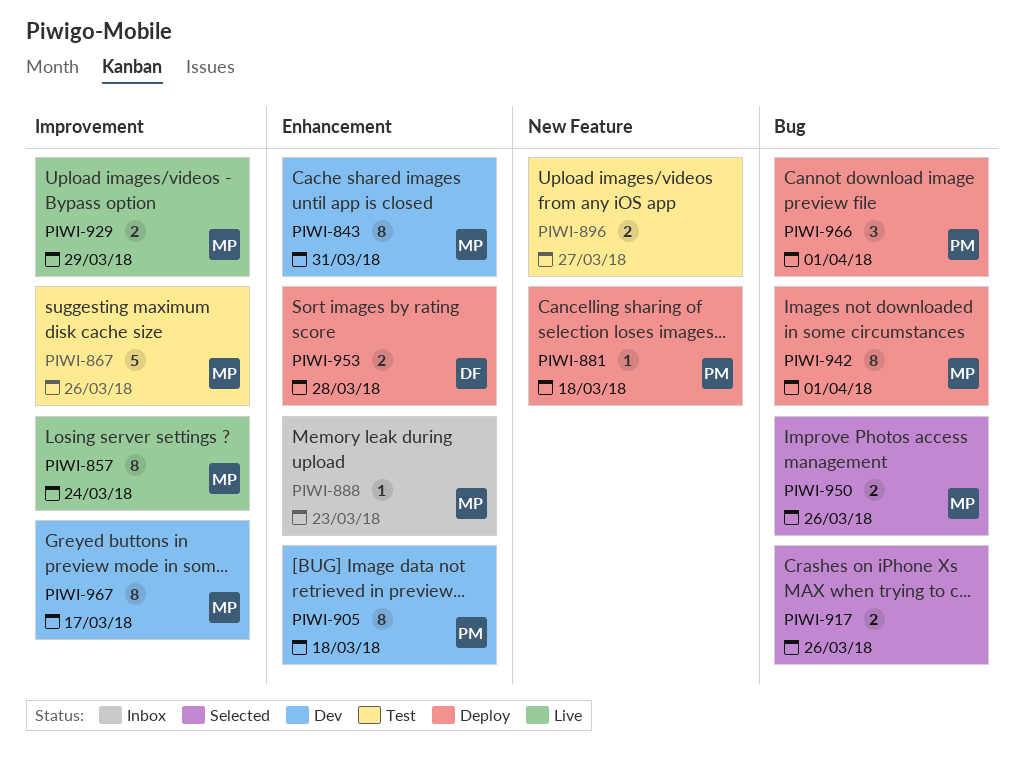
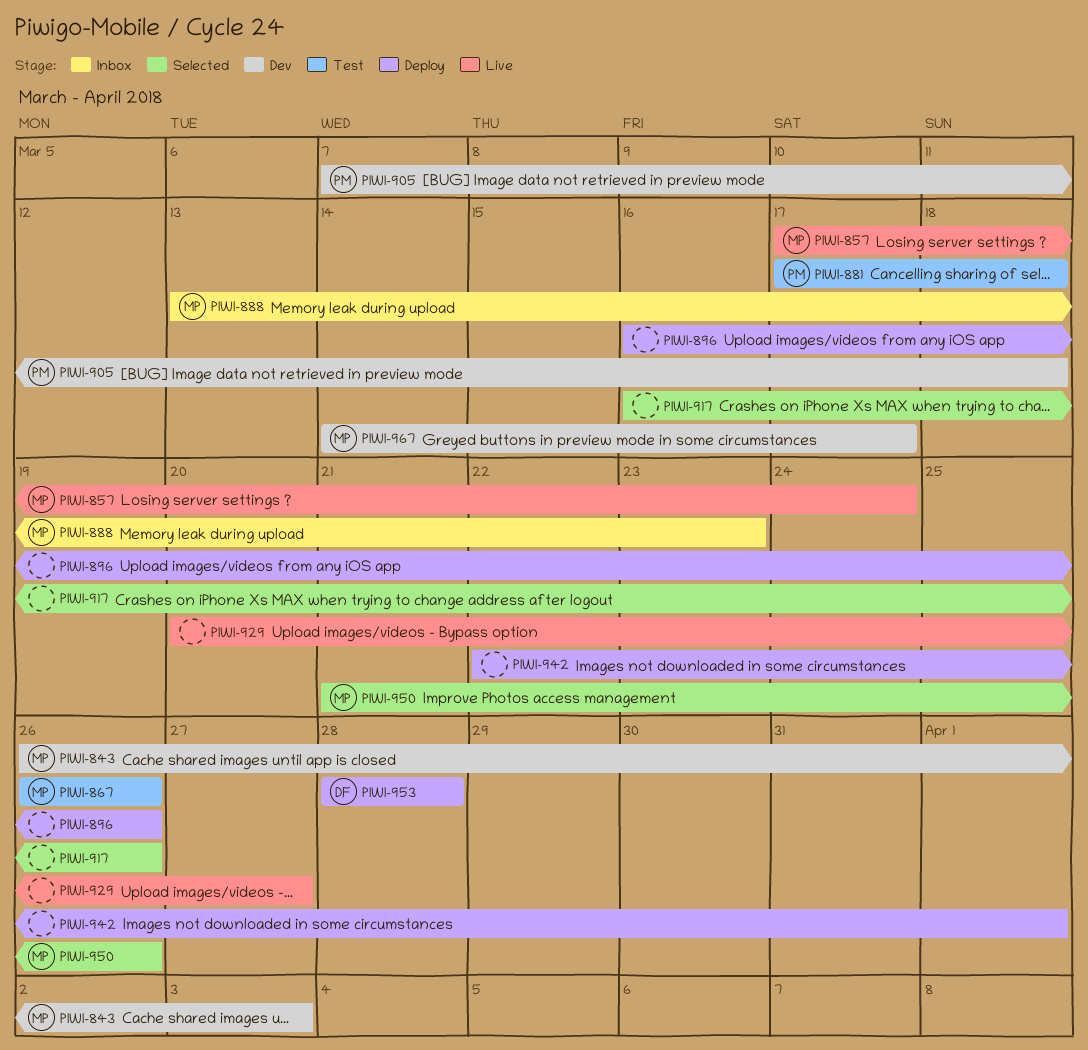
PIWI-843, due: Mar 31 -> Apr 3
PIWI-881, status: Deploy -> Test
PIWI-896, status: Test -> Deploy
PIWI-896, due: Mar 27 -> Mar 26
PIWI-929, owner: MP -> none
PIWI-929, due: Mar 29 -> Mar 27
PIWI-942, owner: MP -> none
PIWI-966: present -> none

